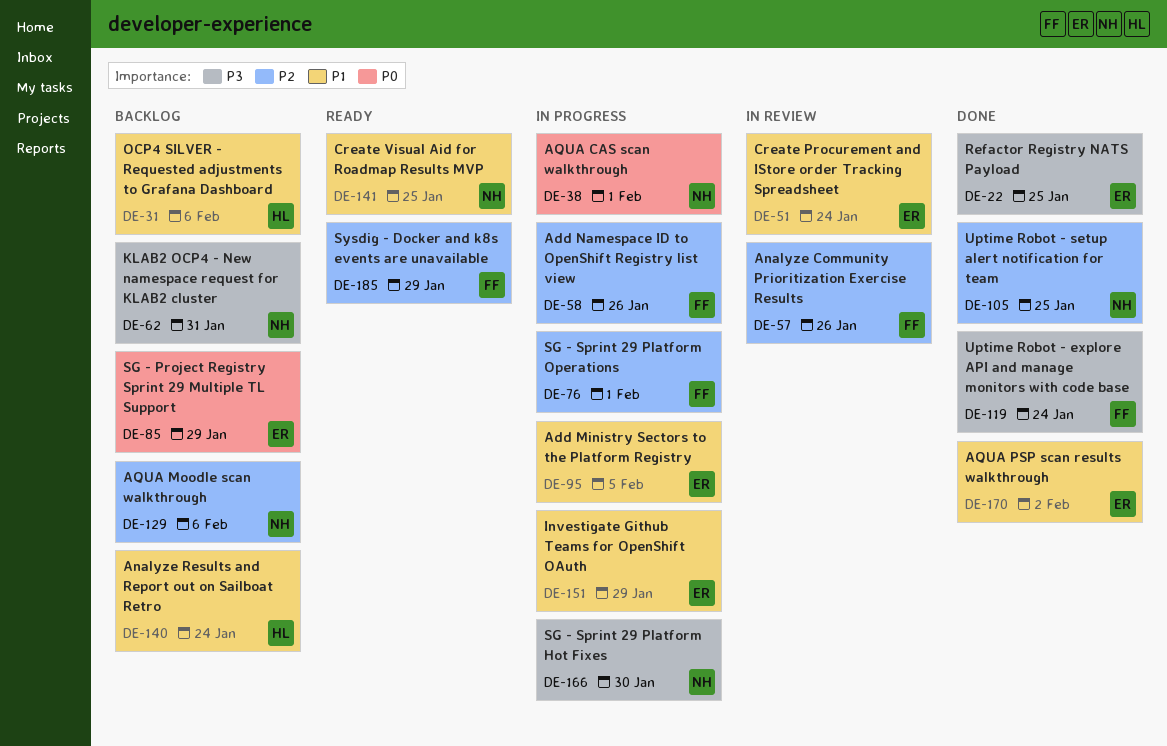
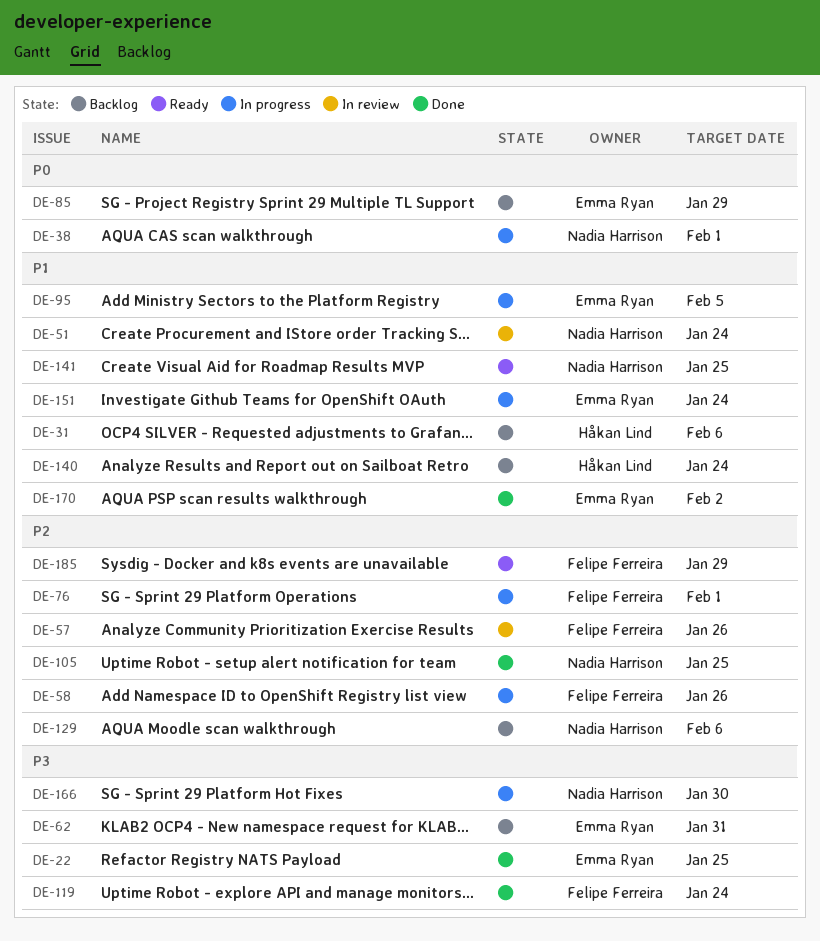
DE-51, owner: Emma Ryan -> Nadia Harrison
DE-62, owner: Nadia Harrison -> Emma Ryan
DE-151, due: Jan 29 -> Jan 24

